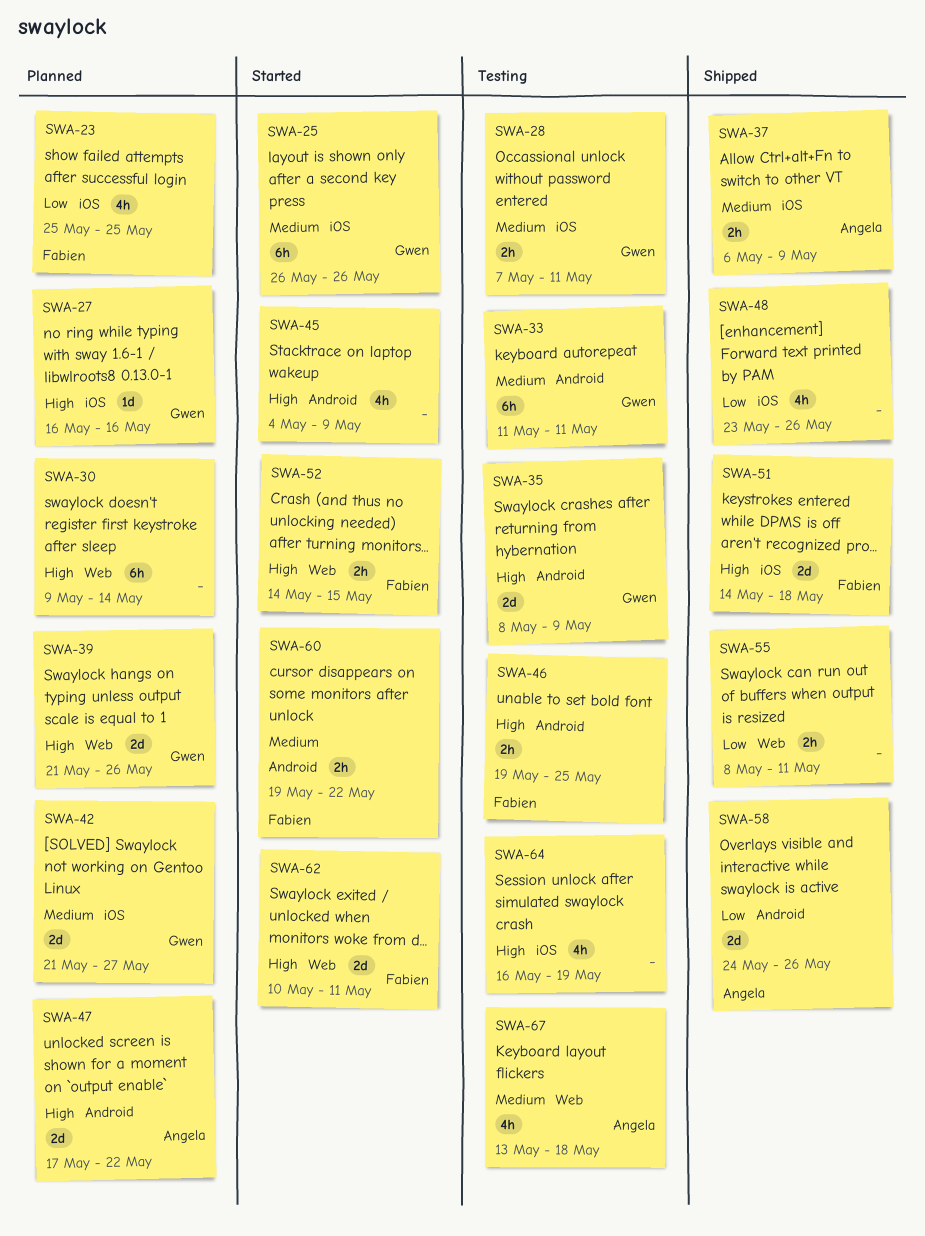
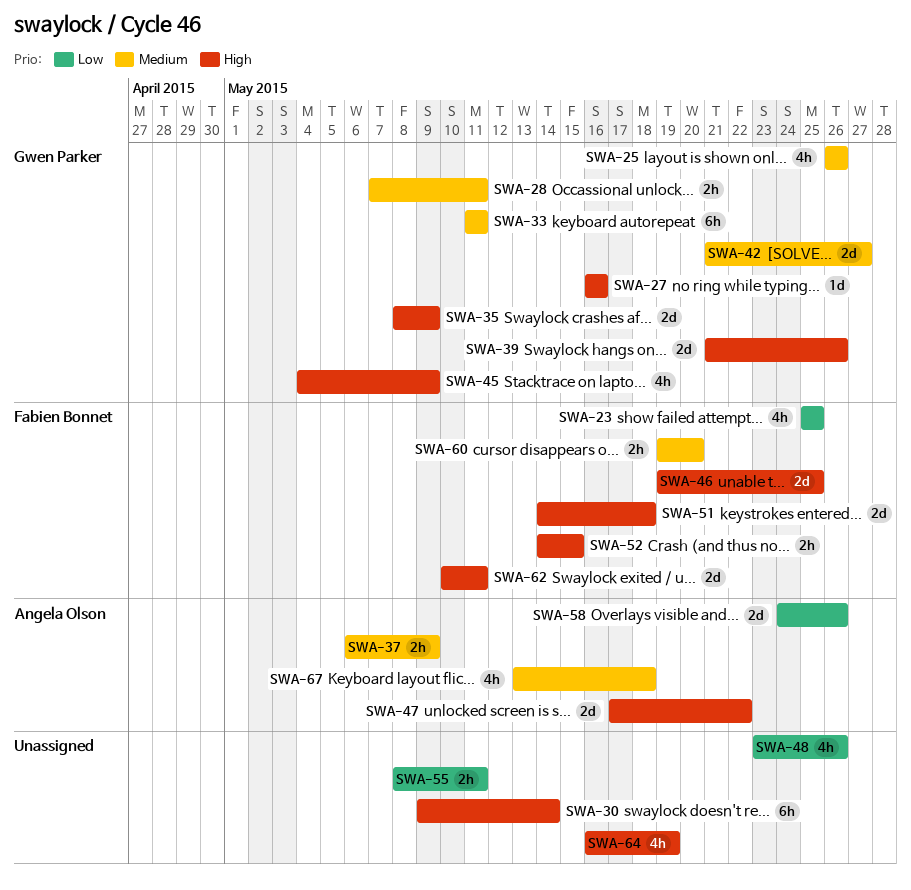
SWA-25, estimate: 6h -> 4h
SWA-45, owner: none -> Gwen Parker
SWA-46, estimate: 2h -> 2d
SWA-60, due: May 22 -> May 20

